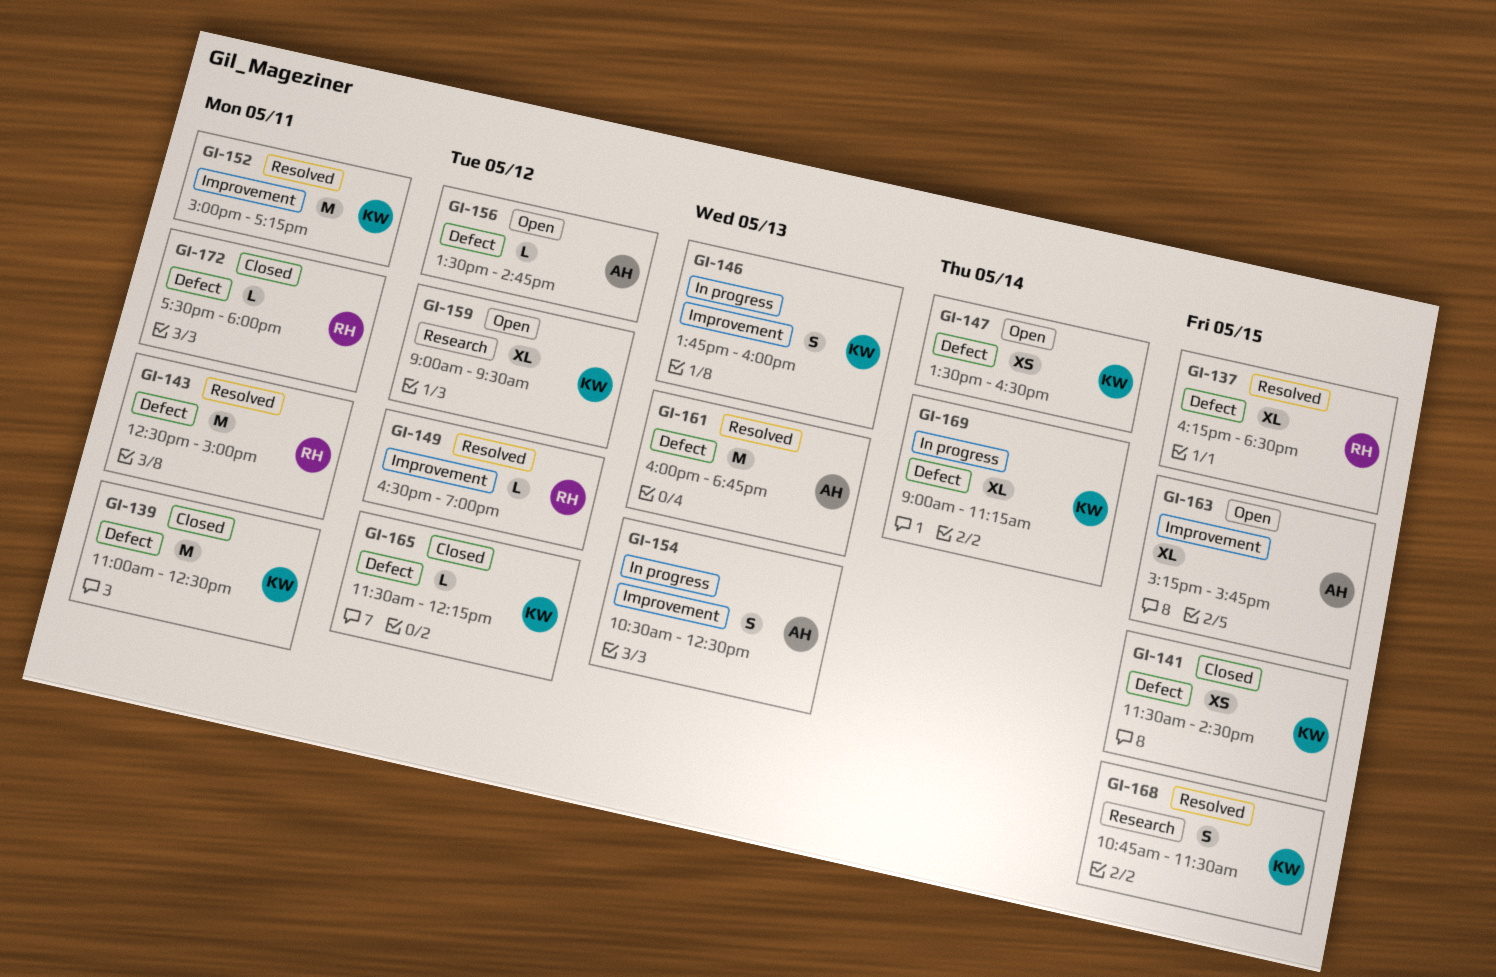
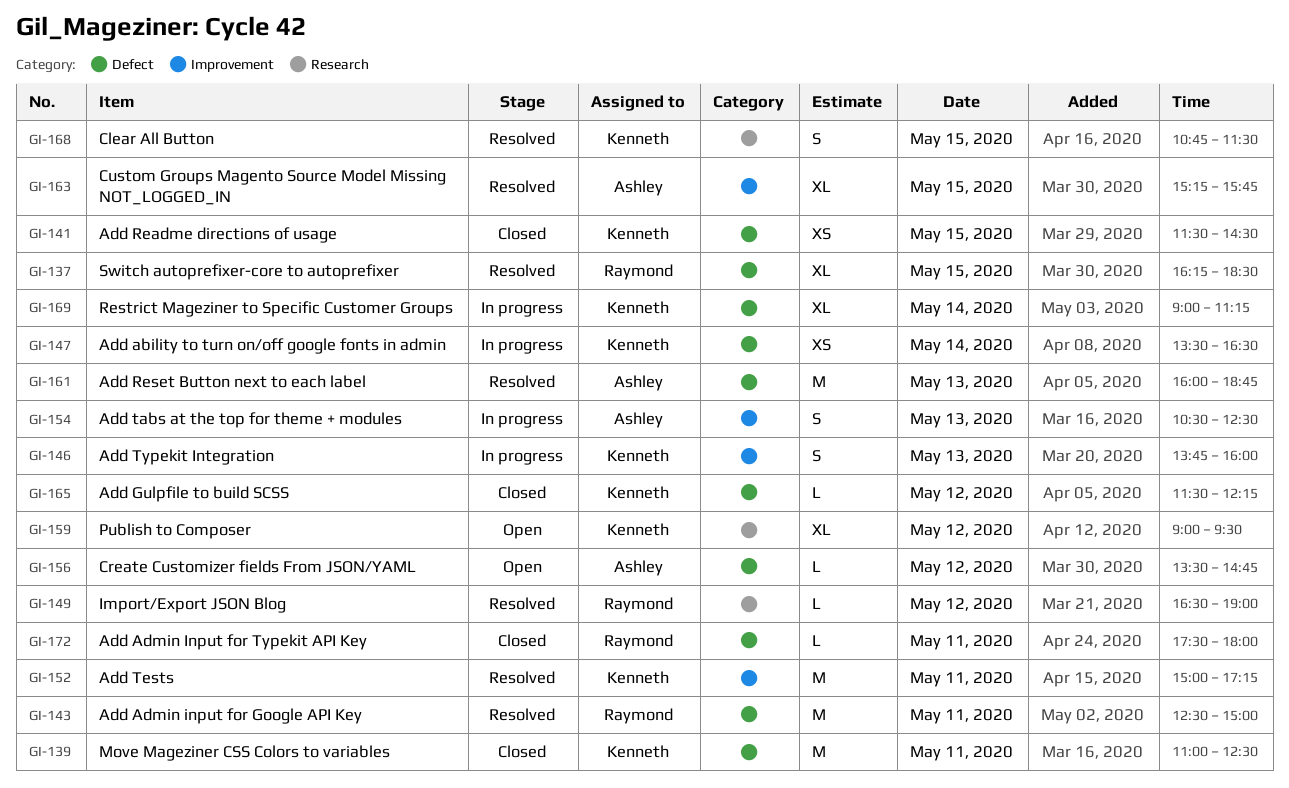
GI-147, status: Open -> In progress
GI-149, label: Improvement -> Research
GI-163, status: Open -> Resolved

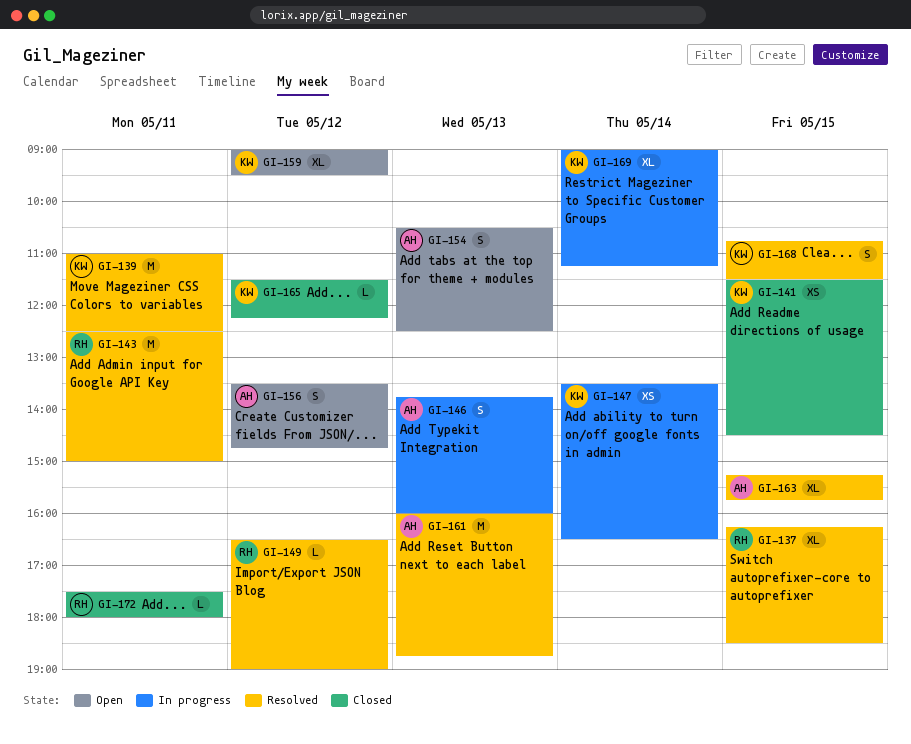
GI-139, status: Closed -> Resolved
GI-146, owner: Kenneth -> Ashley
GI-152: present -> none
GI-154, status: In progress -> Open
GI-156, estimate: L -> S

